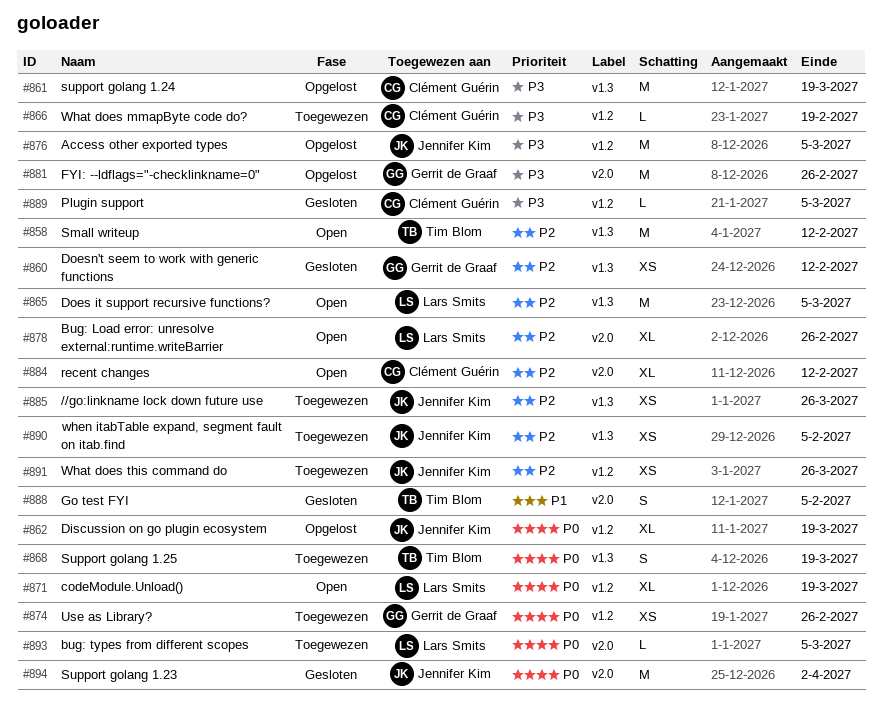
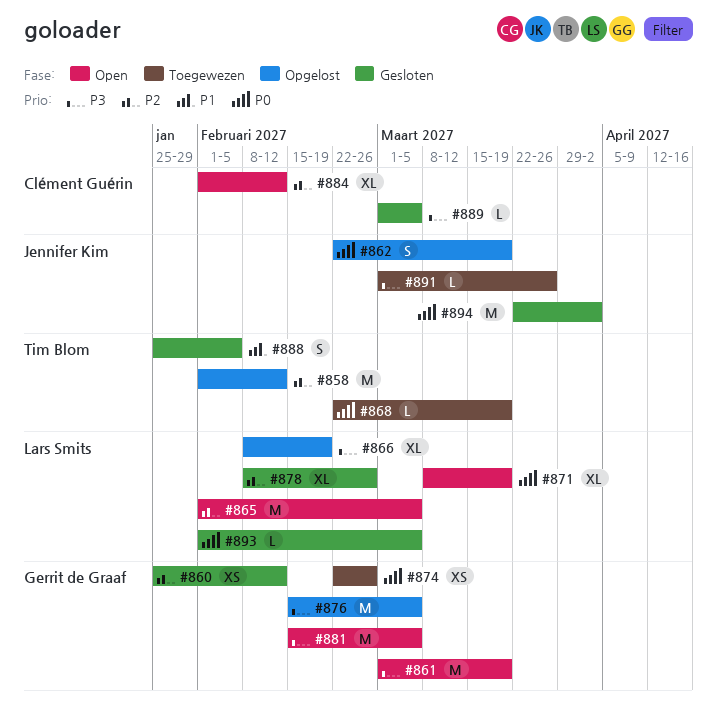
#858, status: Open -> Opgelost
#861, status: Opgelost -> Open
#861, owner: Clément Guérin -> Gerrit de Graaf
#862, estimate: XL -> S
#866, status: Toegewezen -> Opgelost
#866, owner: Clément Guérin -> Lars Smits
#866, estimate: L -> XL
#868, estimate: S -> L
#876, owner: Jennifer Kim -> Gerrit de Graaf
#878, status: Open -> Gesloten
#881, status: Opgelost -> Open
#881, due: Feb 26 -> Mar 5
#885: present -> none
#890: present -> none
#891, priority: P2 -> P3
#891, estimate: XS -> L
#893, status: Toegewezen -> Gesloten

